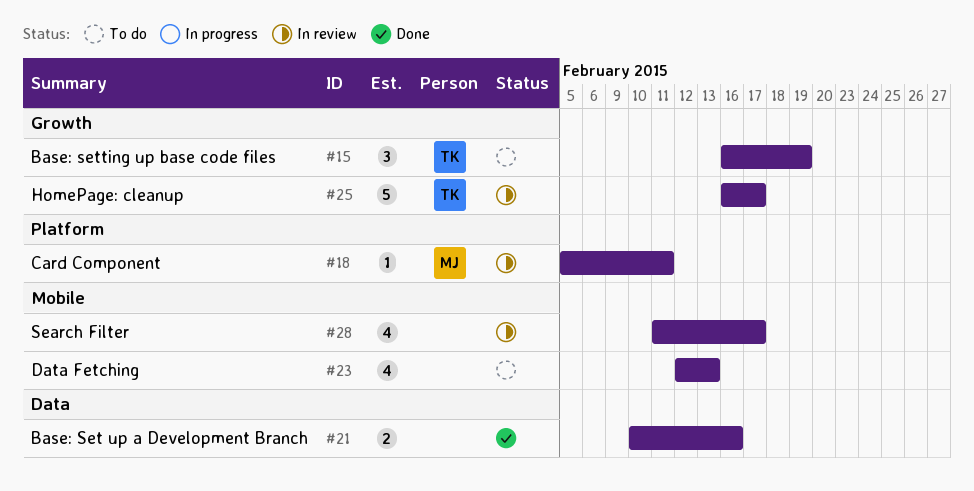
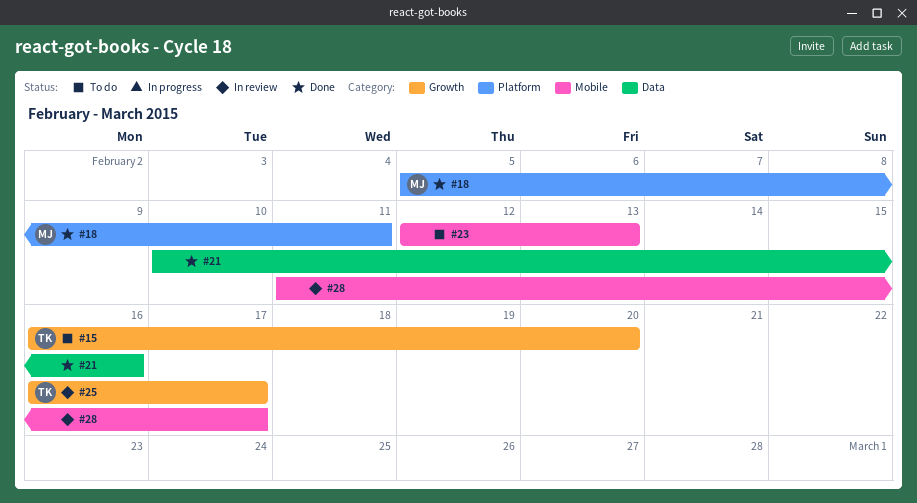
#15, due: Feb 19 -> Feb 20
#18, status: In review -> Done

